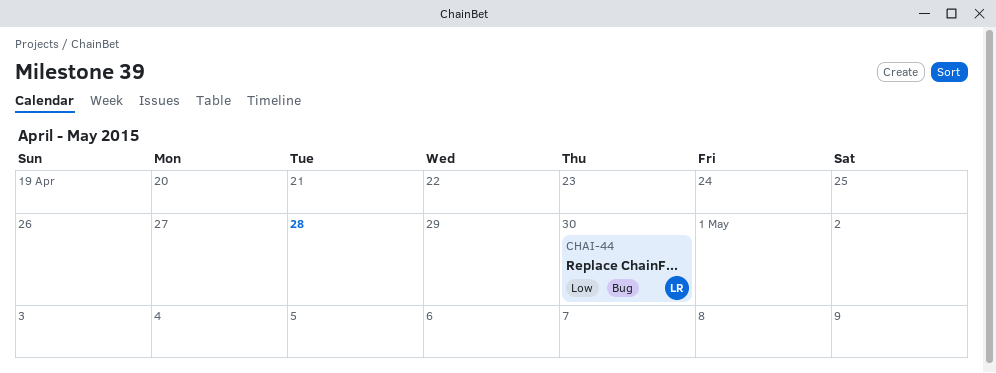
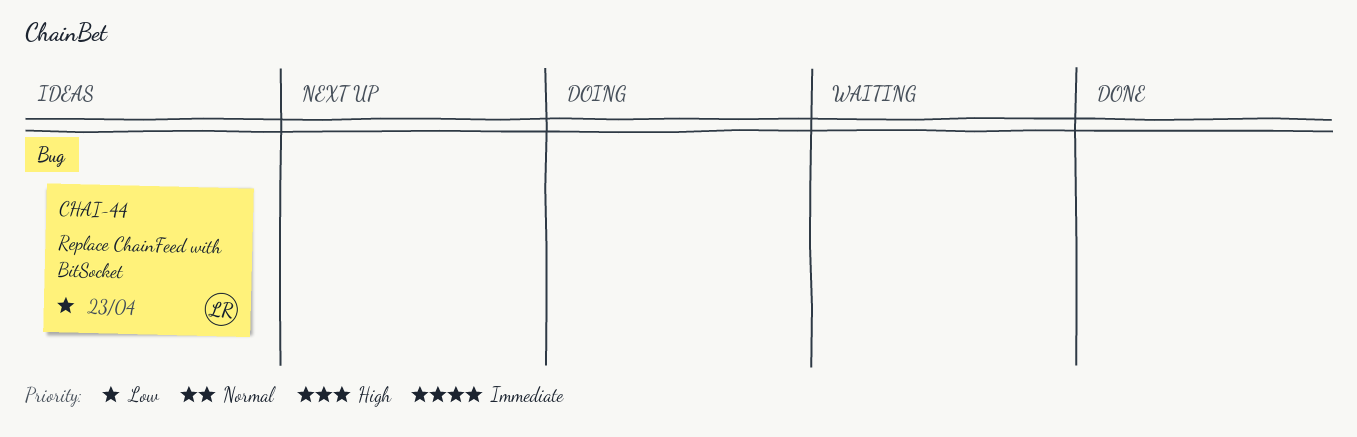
CHAI-44, due: Apr 30 -> Apr 23

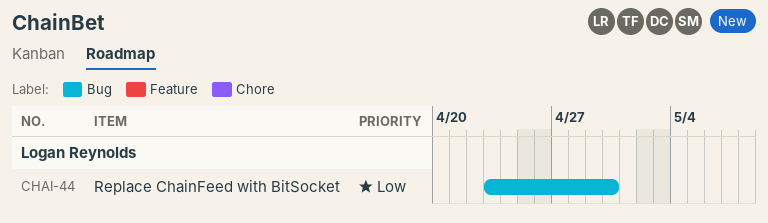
CHAI-44, due: Apr 23 -> Apr 30

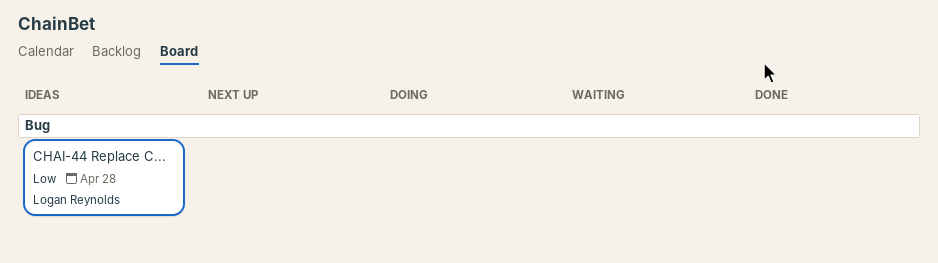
CHAI-44, due: Apr 30 -> Apr 28

